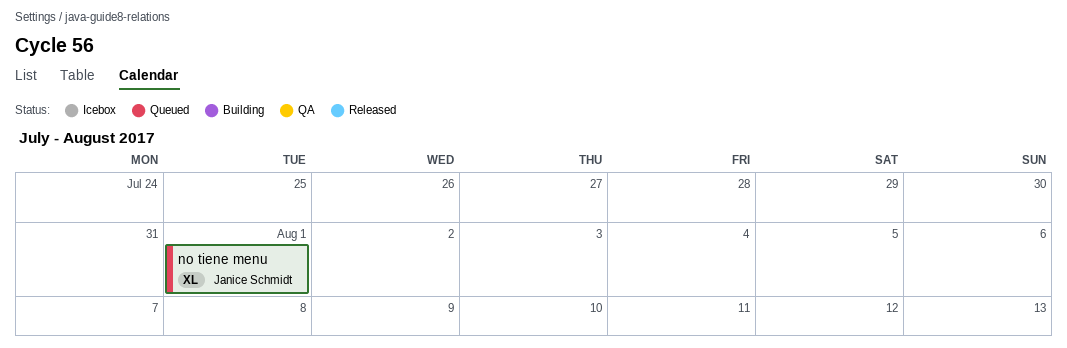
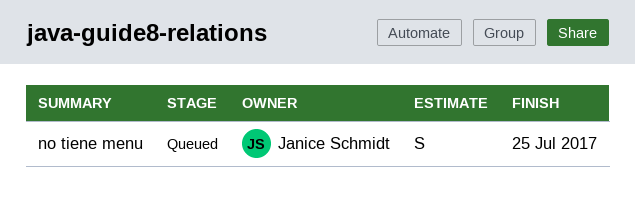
no tiene menu, estimate: XL -> S
no tiene menu, due: Aug 1 -> Jul 25

